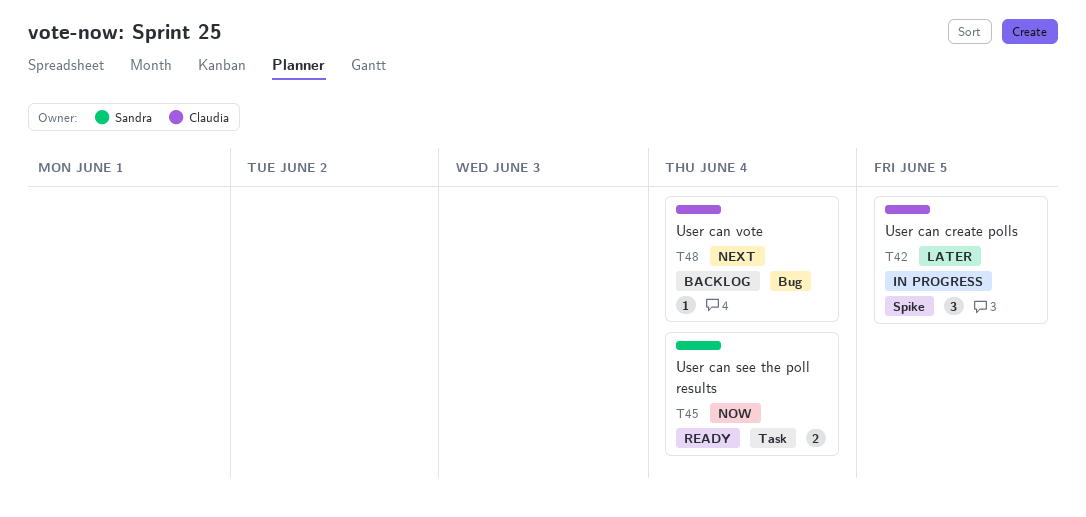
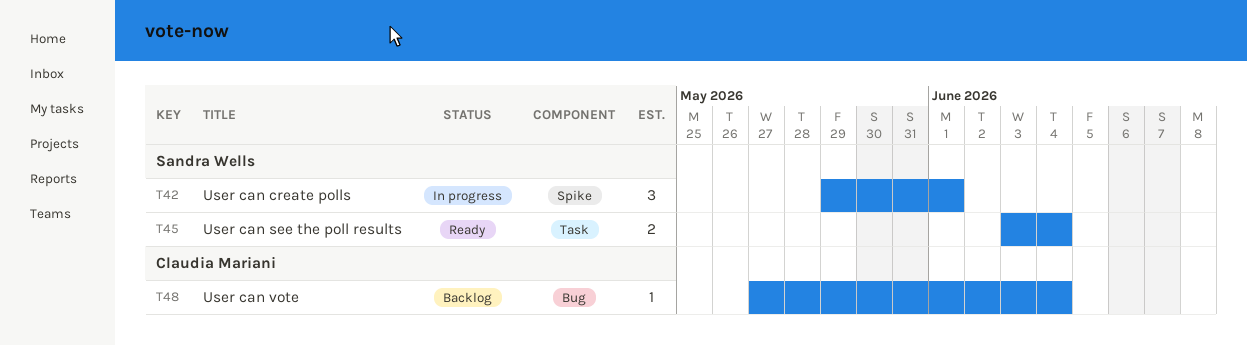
T42, owner: Claudia Mariani -> Sandra Wells
T42, due: Jun 5 -> Jun 1

